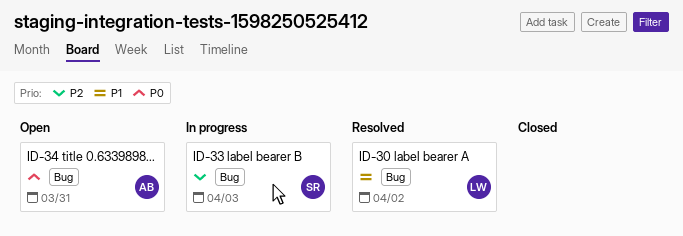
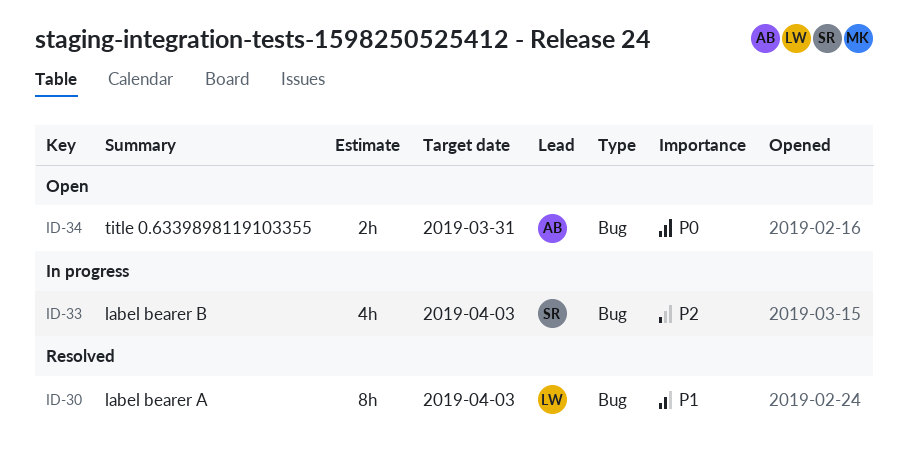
ID-30, due: Apr 2 -> Apr 3

